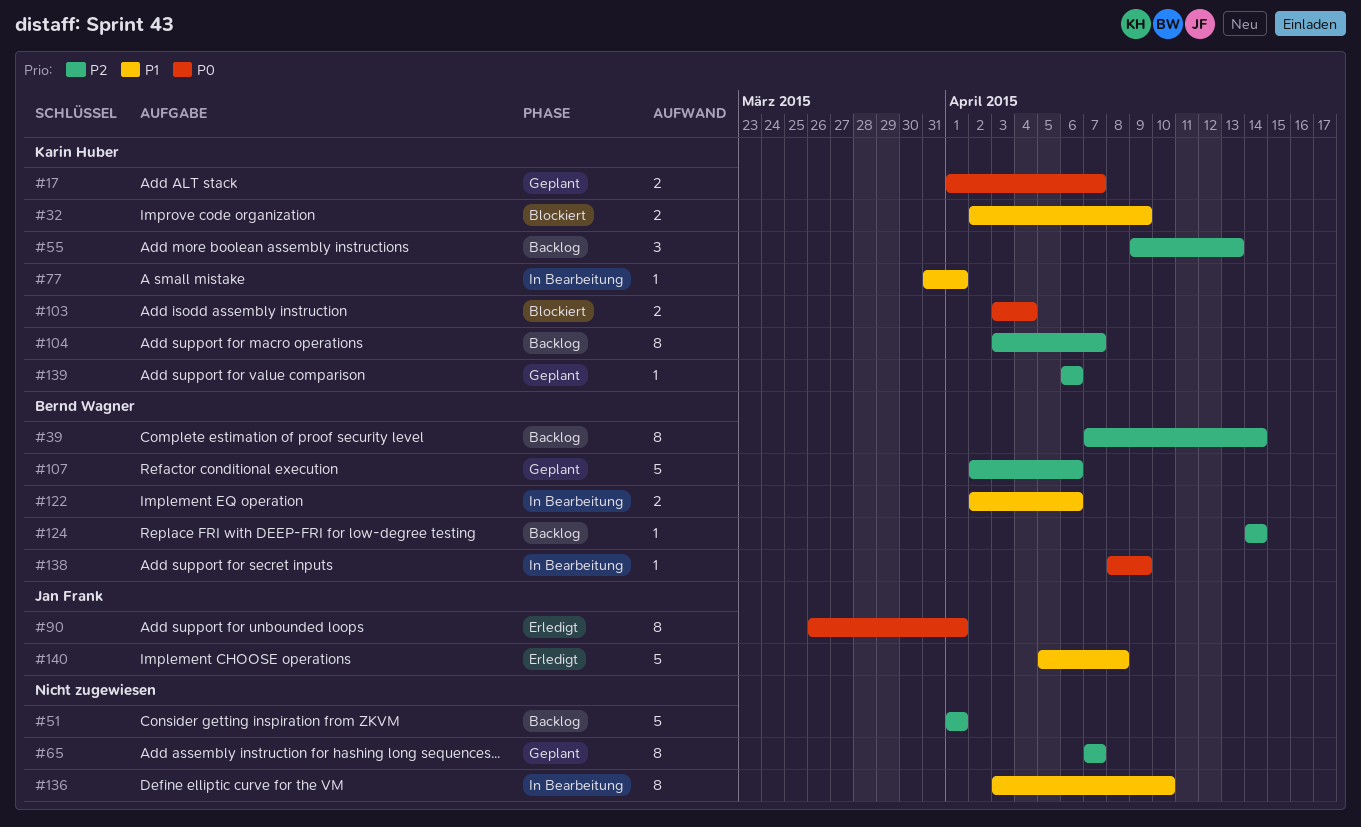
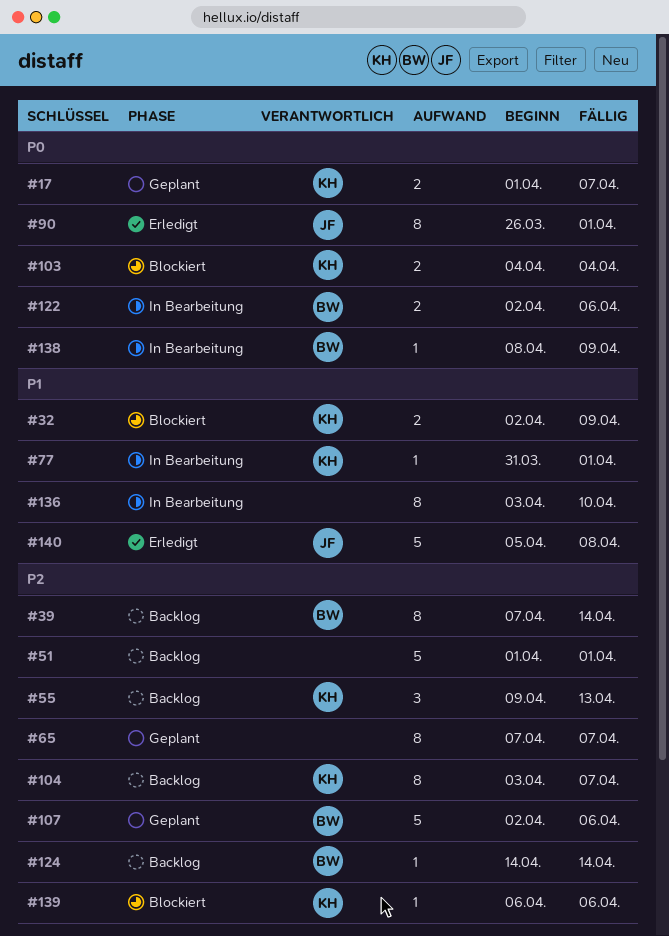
#103, start: Apr 3 -> Apr 4
#122, priority: P1 -> P0
#139, status: Geplant -> Blockiert

